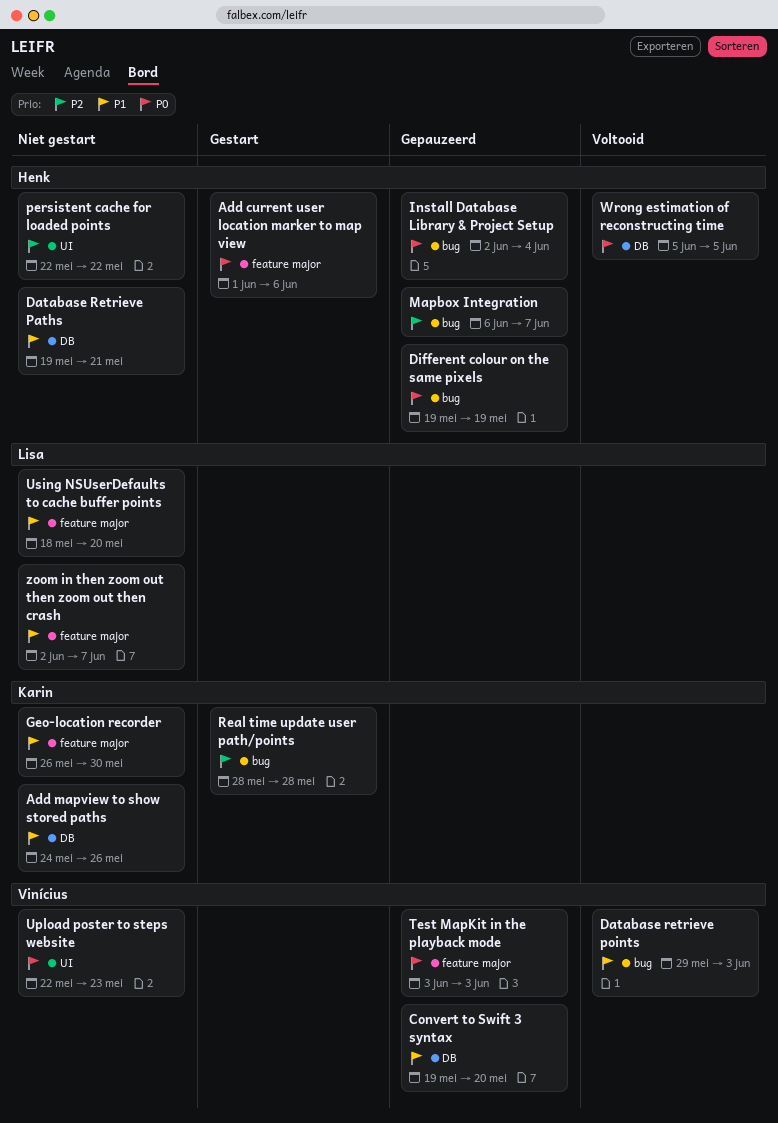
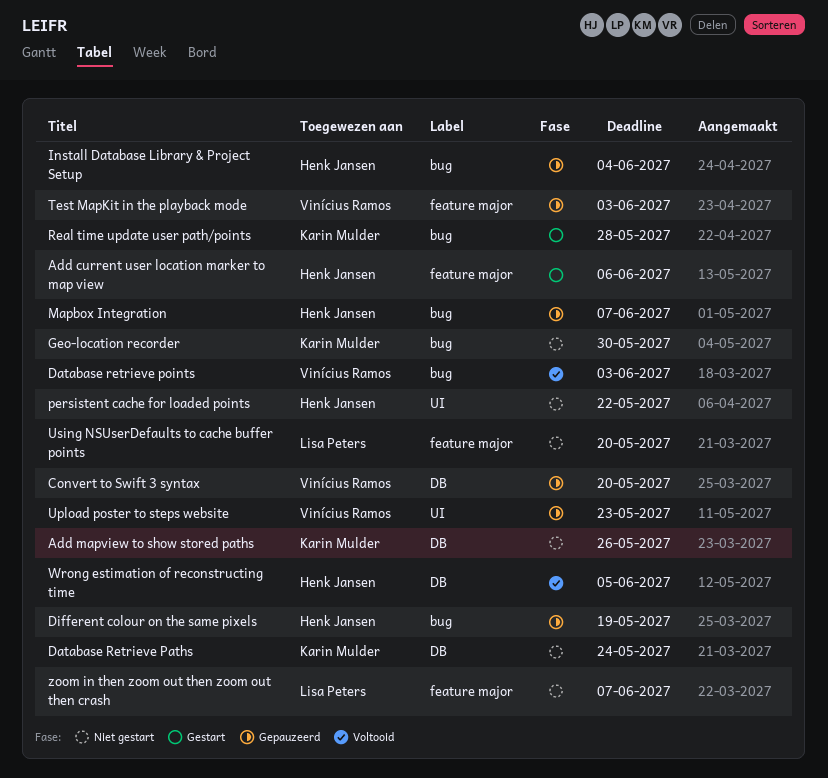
Database Retrieve Paths, owner: Henk Jansen -> Karin Mulder
Database Retrieve Paths, due: May 21 -> May 24
Geo-location recorder, label: feature major -> bug
Upload poster to steps website, status: Niet gestart -> Gepauzeerd

